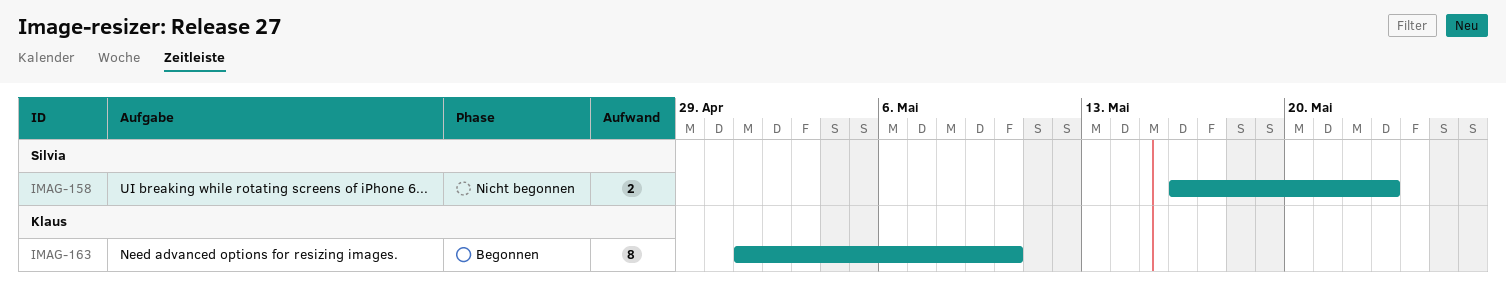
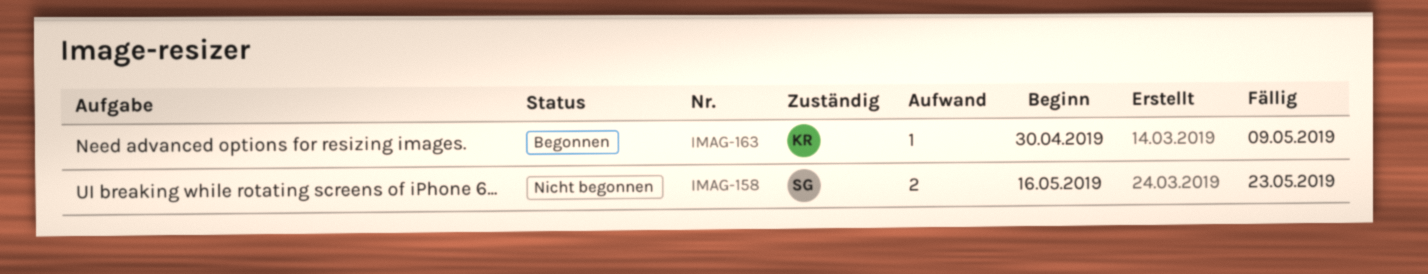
IMAG-163, estimate: 8 -> 1
IMAG-163, start: May 1 -> Apr 30
IMAG-163, due: May 10 -> May 9

